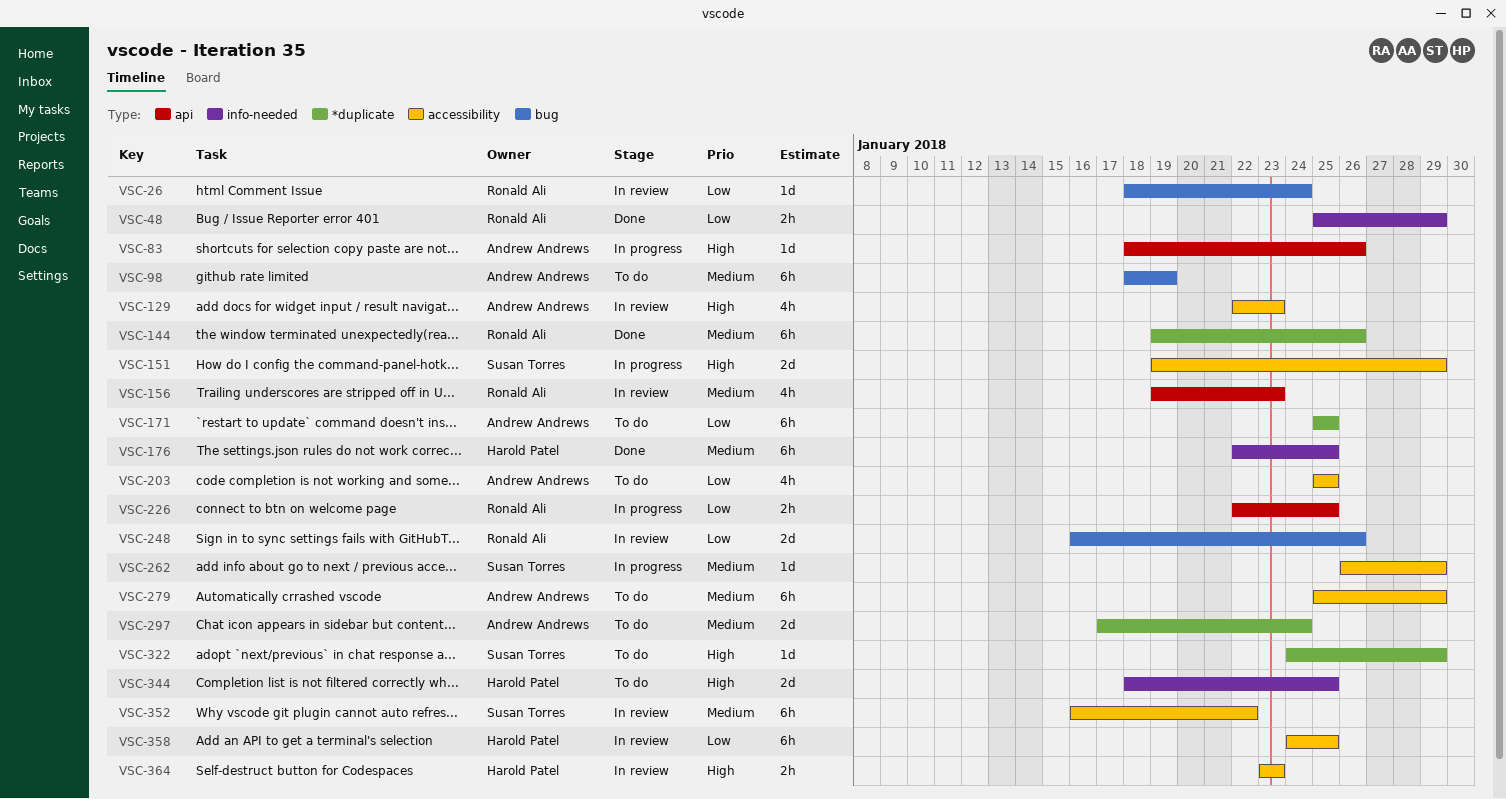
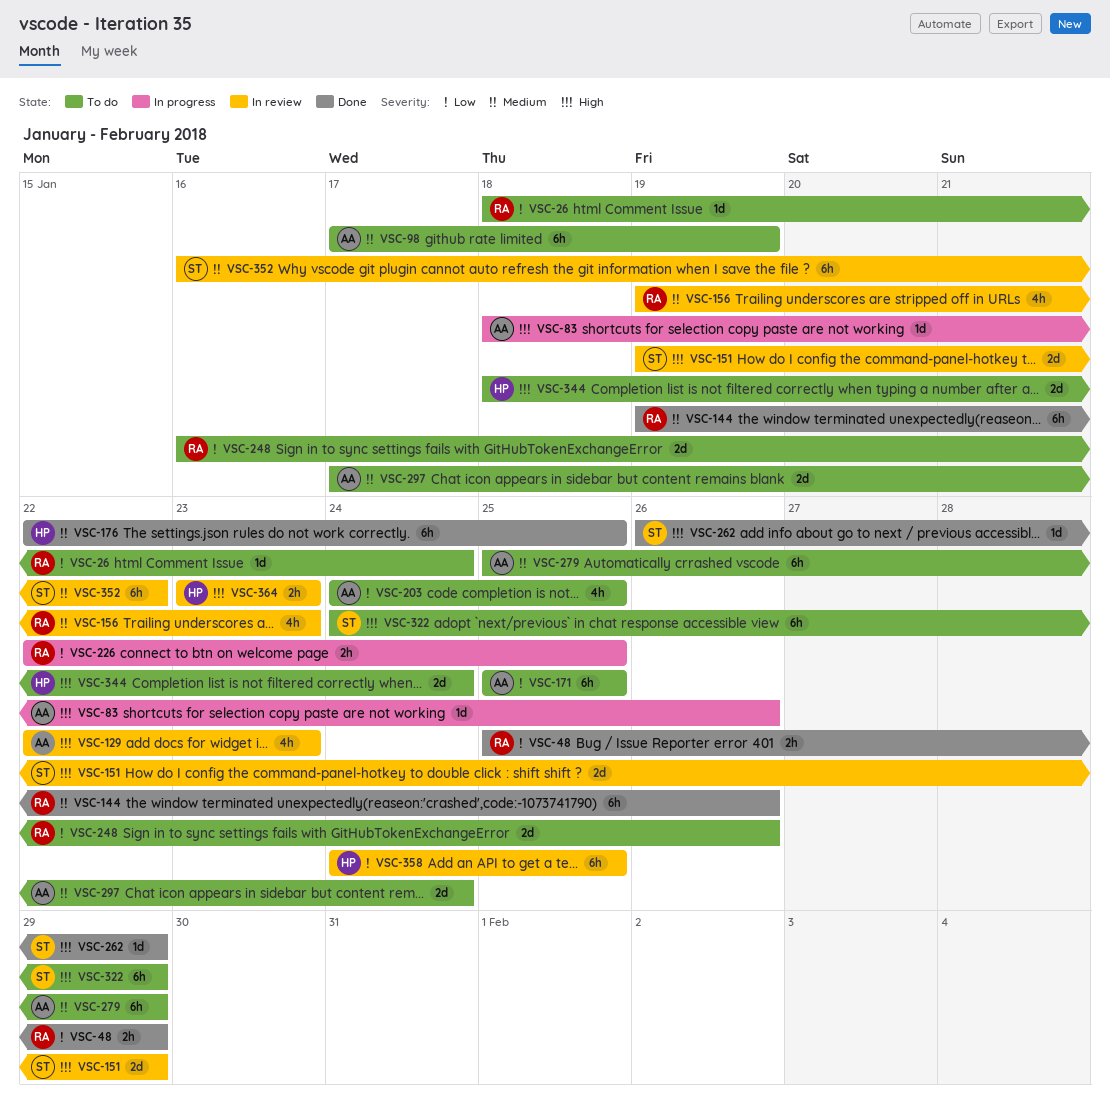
VSC-26, status: In review -> To do
VSC-98, start: Jan 18 -> Jan 17
VSC-151, status: In progress -> In review
VSC-203, start: Jan 25 -> Jan 24
VSC-248, status: In review -> To do
VSC-262, status: In progress -> Done
VSC-262, priority: Medium -> High
VSC-322, estimate: 1d -> 6h
VSC-344, due: Jan 25 -> Jan 24

